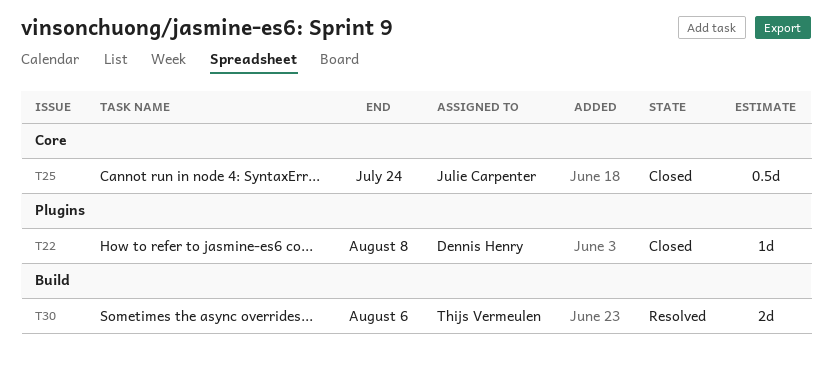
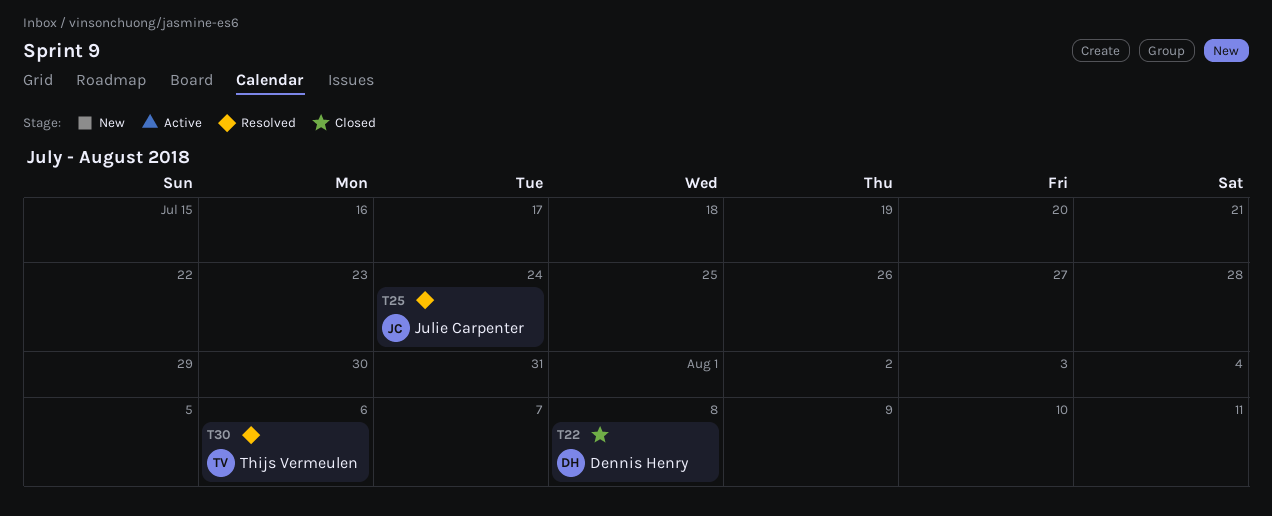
T25, status: Closed -> Resolved

